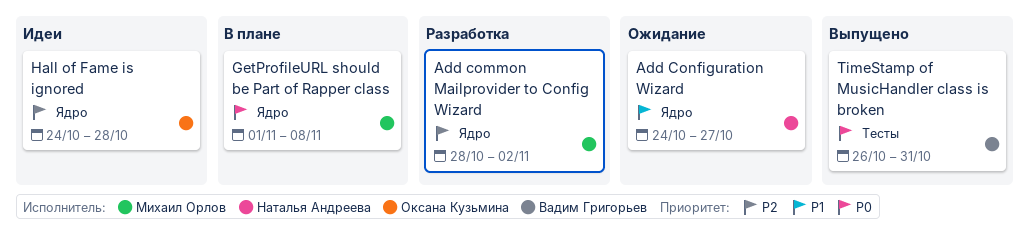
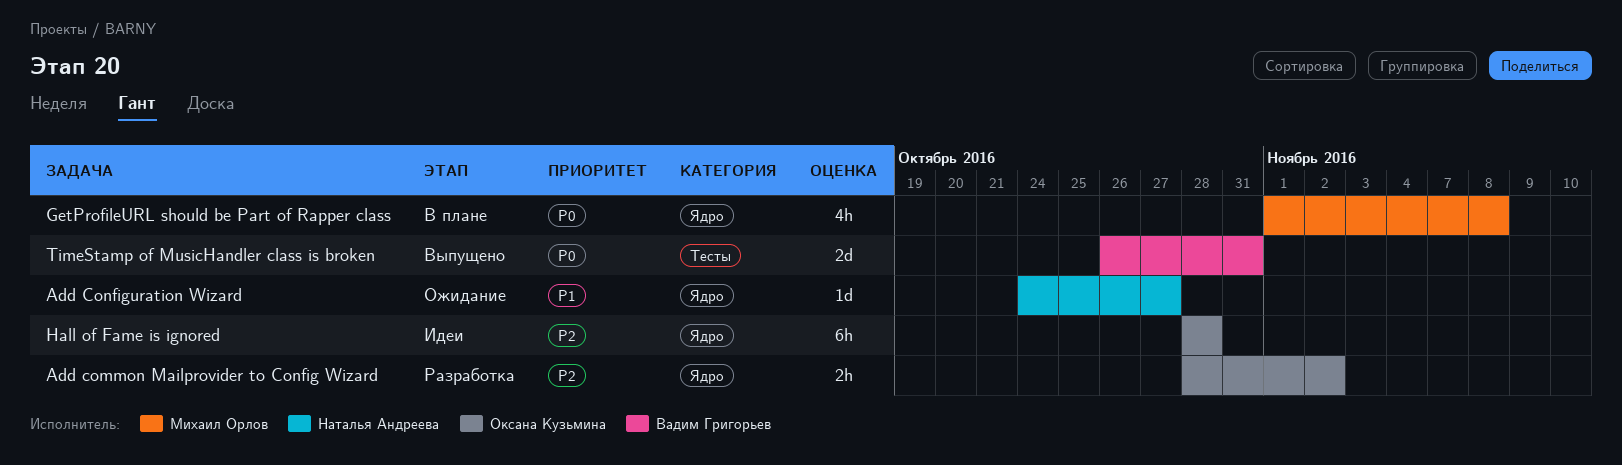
Add common Mailprovider to Config Wizard, owner: Михаил Орлов -> Оксана Кузьмина
Hall of Fame is ignored, start: Oct 24 -> Oct 28

